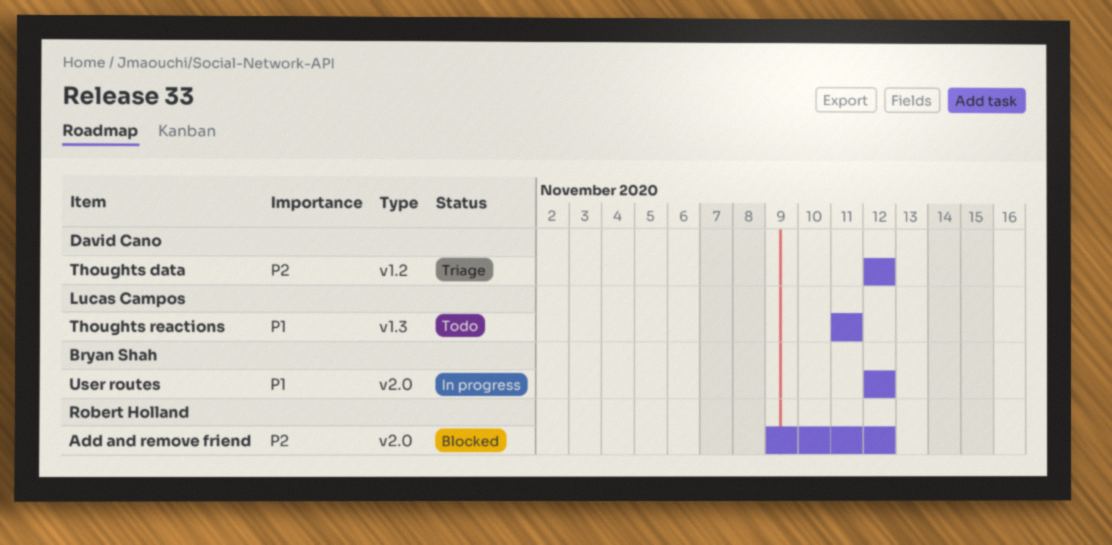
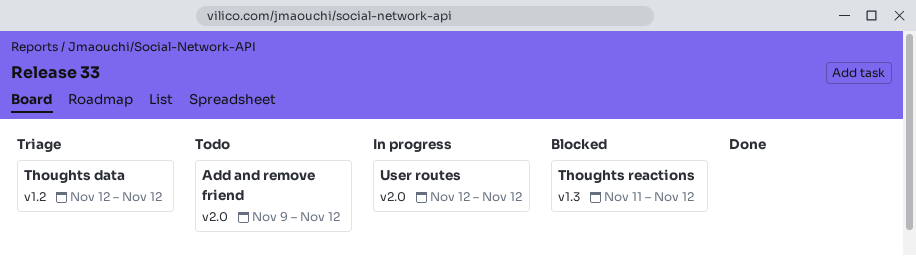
Add and remove friend, status: Blocked -> Todo
Thoughts reactions, status: Todo -> Blocked
Thoughts reactions, due: Nov 11 -> Nov 12

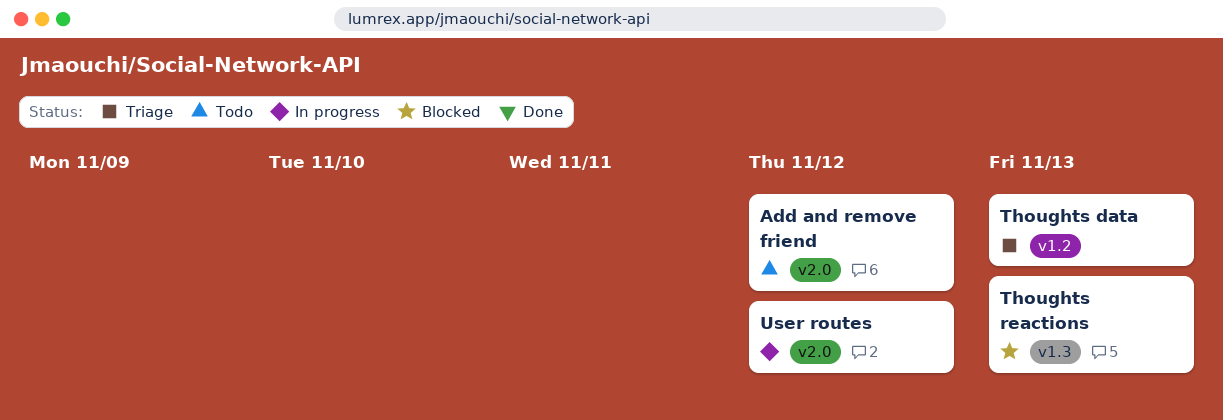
Thoughts data, due: Nov 12 -> Nov 13
Thoughts reactions, due: Nov 12 -> Nov 13

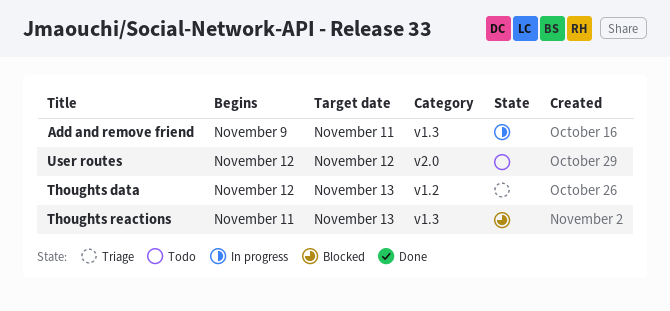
Add and remove friend, status: Todo -> In progress
Add and remove friend, label: v2.0 -> v1.3
Add and remove friend, due: Nov 12 -> Nov 11
User routes, status: In progress -> Todo

